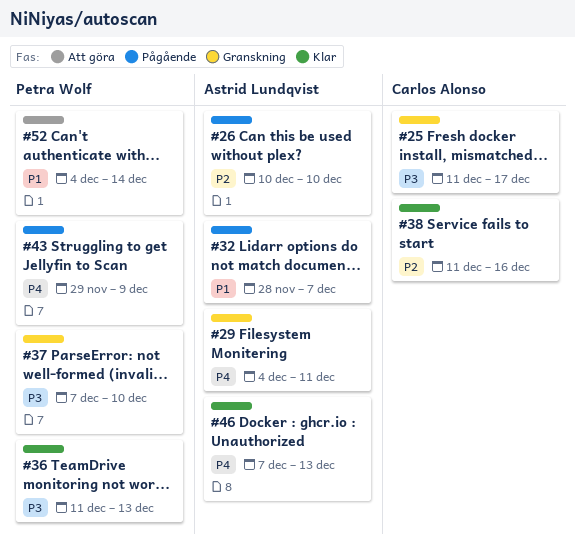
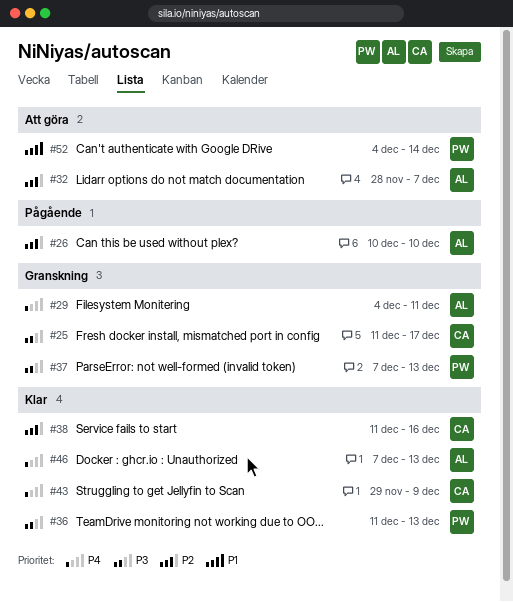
#32, status: Pågående -> Att göra
#32, priority: P1 -> P2
#37, due: Dec 10 -> Dec 13
#43, status: Pågående -> Klar
#43, owner: Petra Wolf -> Carlos Alonso

